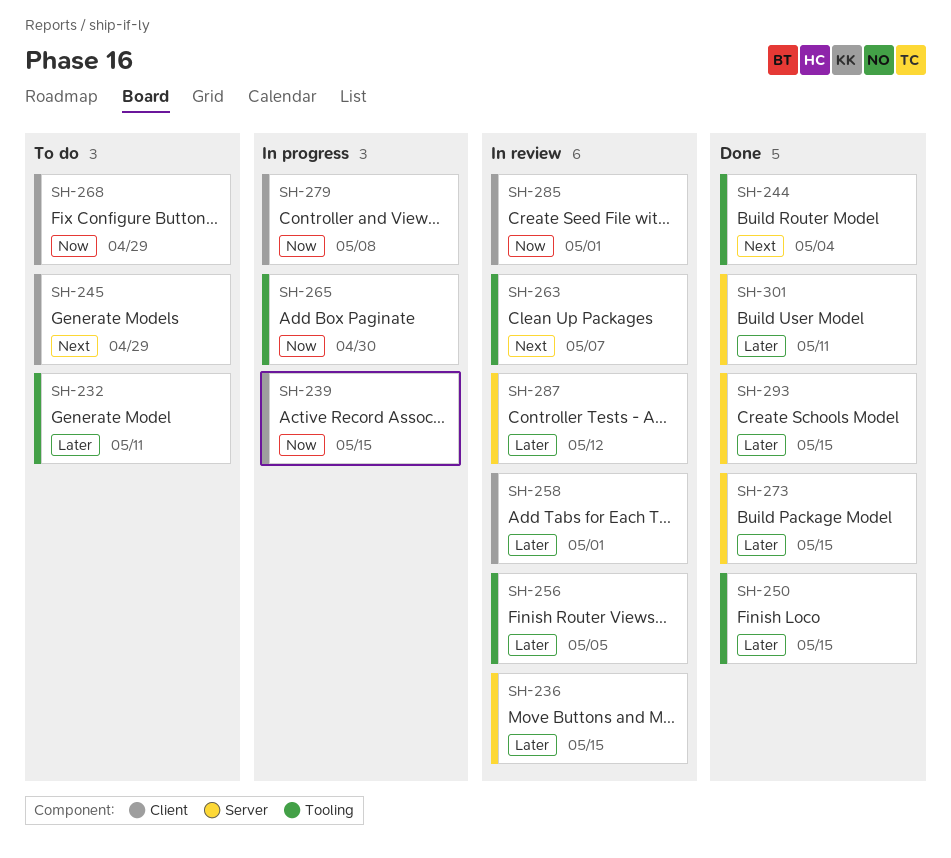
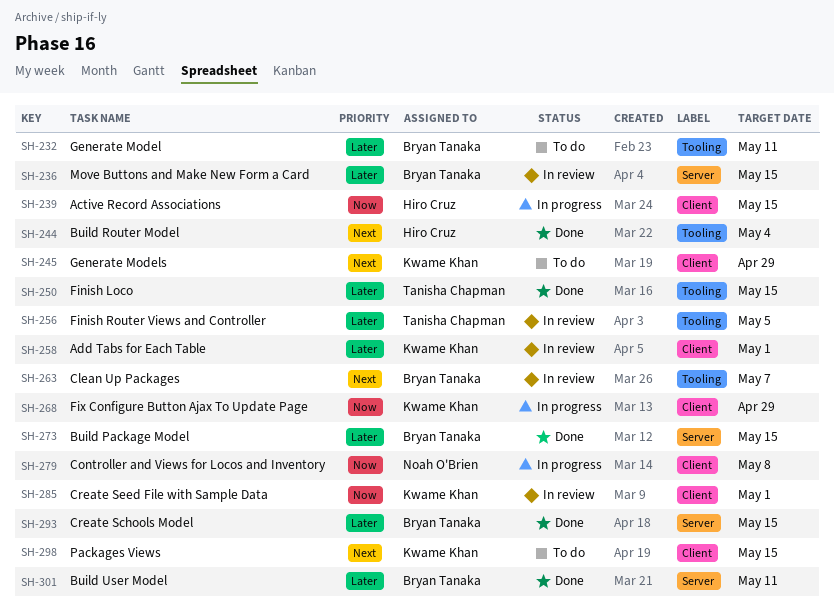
SH-265: present -> none
SH-268, status: To do -> In progress
SH-287: present -> none
SH-298: none -> present

